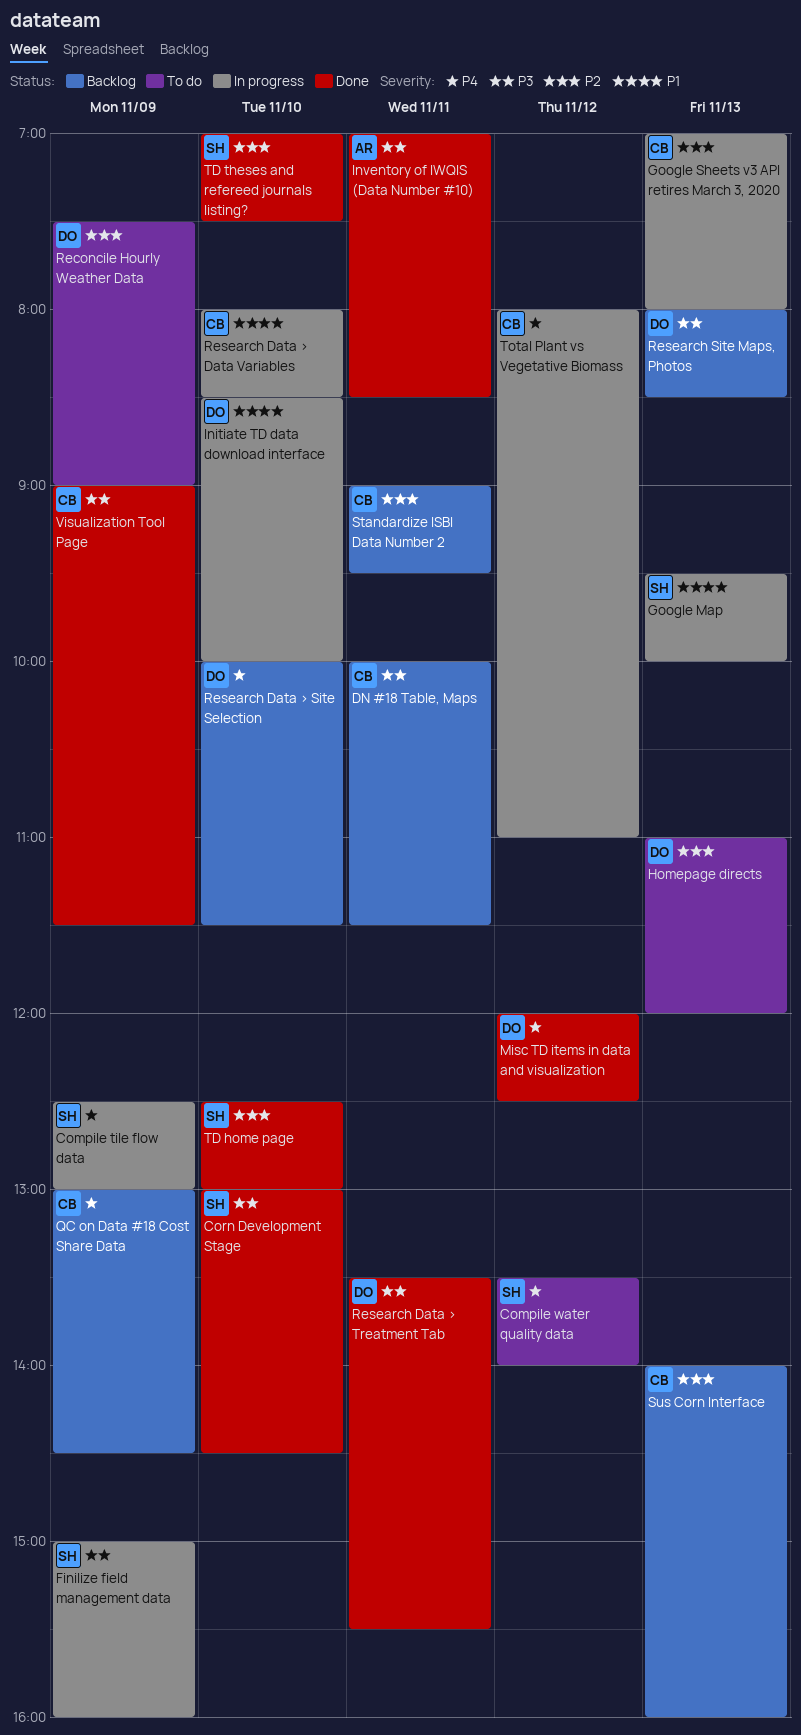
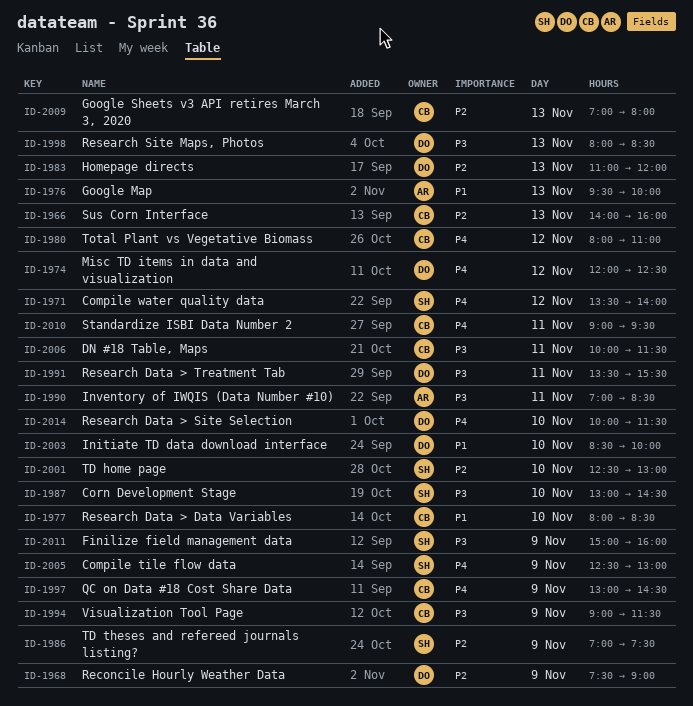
Google Map, owner: SH -> AR
Standardize ISBI Data Number 2, priority: P2 -> P4
TD theses and refereed journals listing?, day: Nov 10 -> Nov 9

